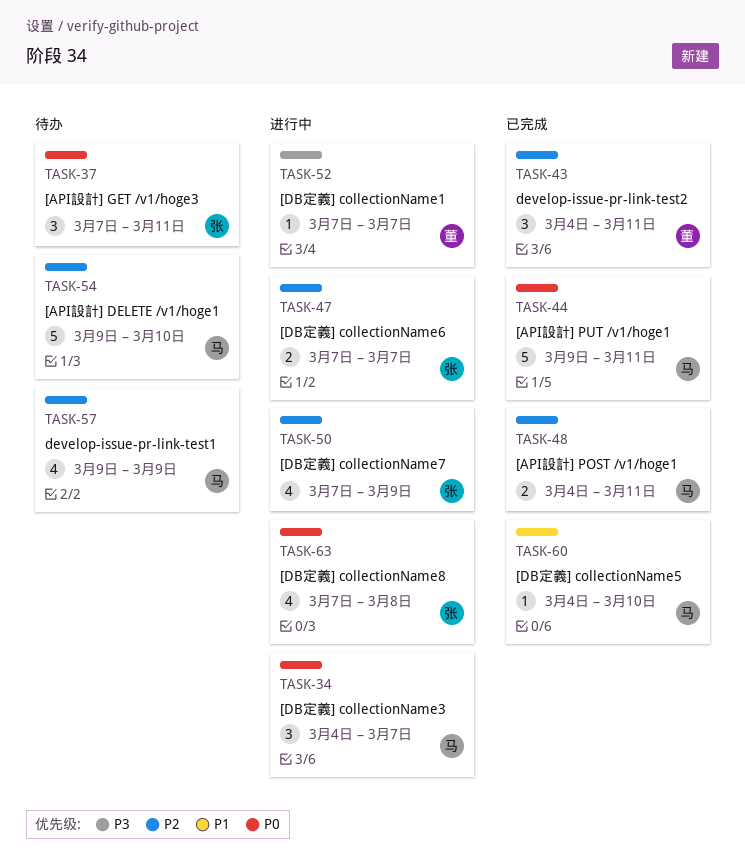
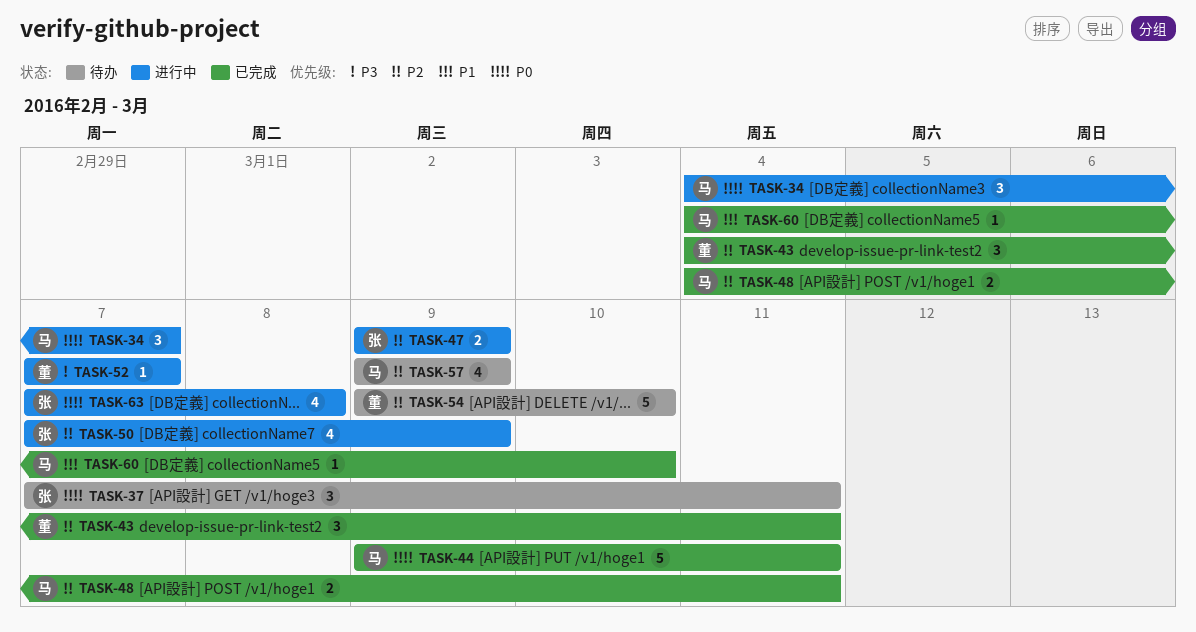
TASK-47, start: Mar 7 -> Mar 9
TASK-47, due: Mar 7 -> Mar 9
TASK-54, owner: 马 -> 董

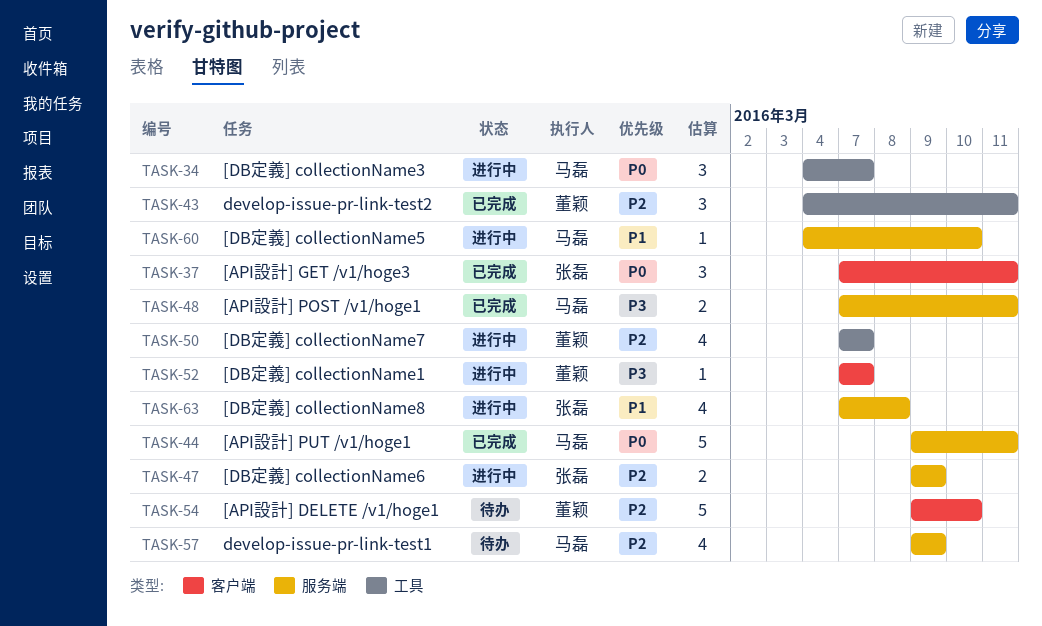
TASK-37, status: 待办 -> 已完成
TASK-48, priority: P2 -> P3
TASK-48, start: Mar 4 -> Mar 7
TASK-50, owner: 张磊 -> 董颖
TASK-50, due: Mar 9 -> Mar 7
TASK-60, status: 已完成 -> 进行中
TASK-63, priority: P0 -> P1

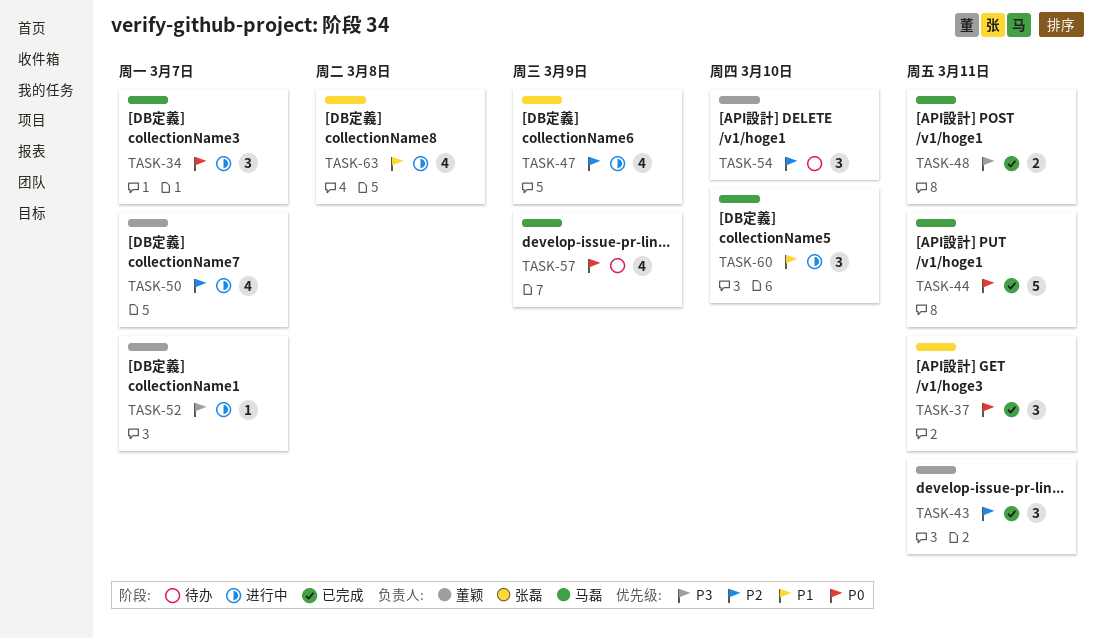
TASK-47, estimate: 2 -> 4
TASK-54, estimate: 5 -> 3
TASK-57, priority: P2 -> P0
TASK-60, estimate: 1 -> 3

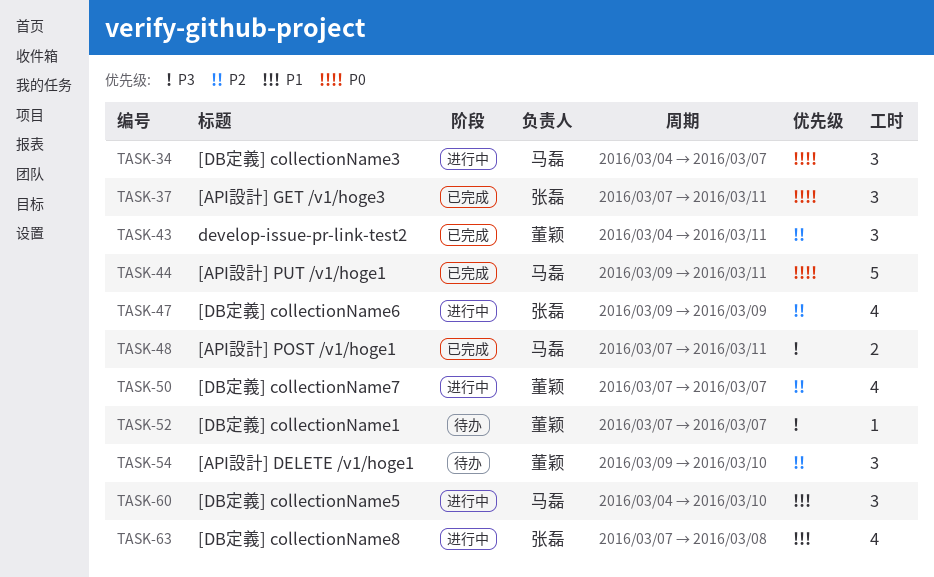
TASK-52, status: 进行中 -> 待办
TASK-57: present -> none

